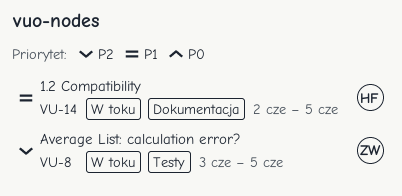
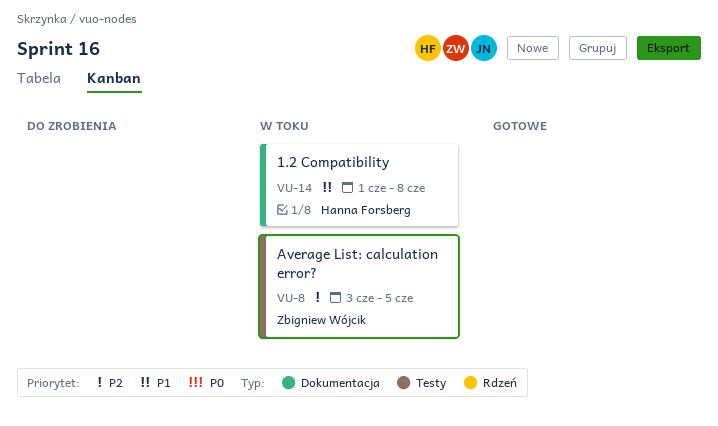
VU-14, start: Jun 2 -> Jun 1
VU-14, due: Jun 5 -> Jun 8

